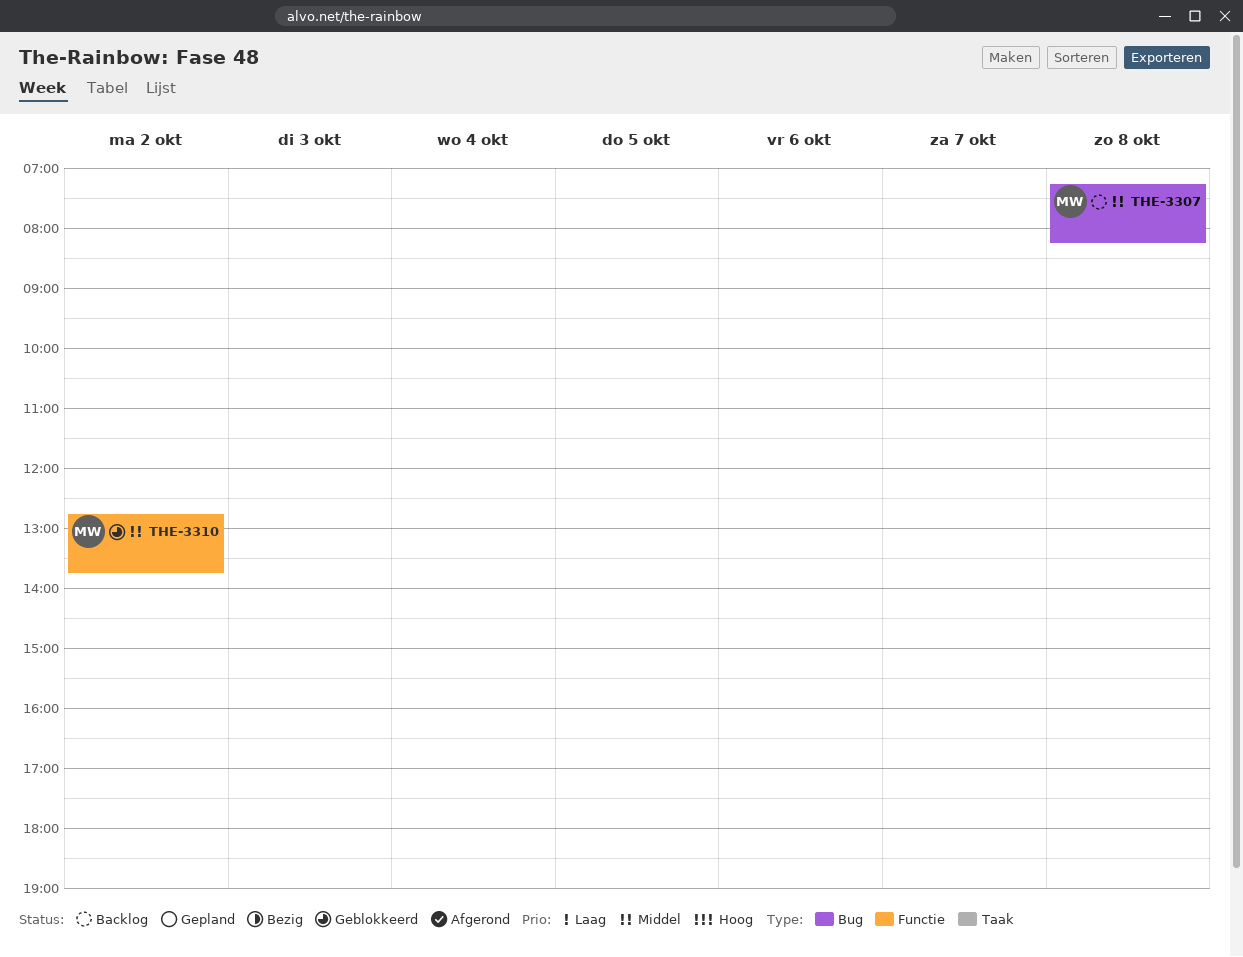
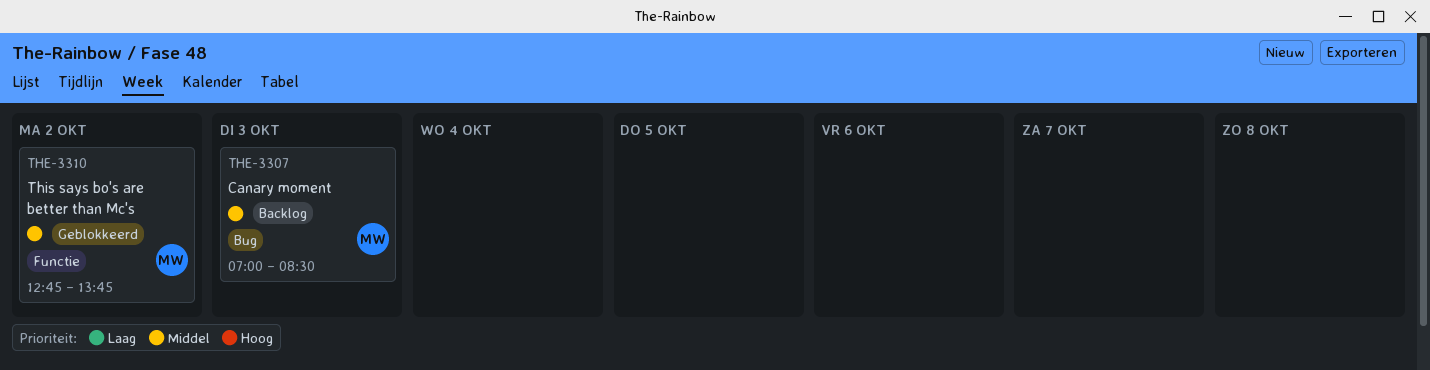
THE-3307, day: Oct 8 -> Oct 3
THE-3307, begins: 07:15 -> 07:00
THE-3307, ends: 08:15 -> 08:30

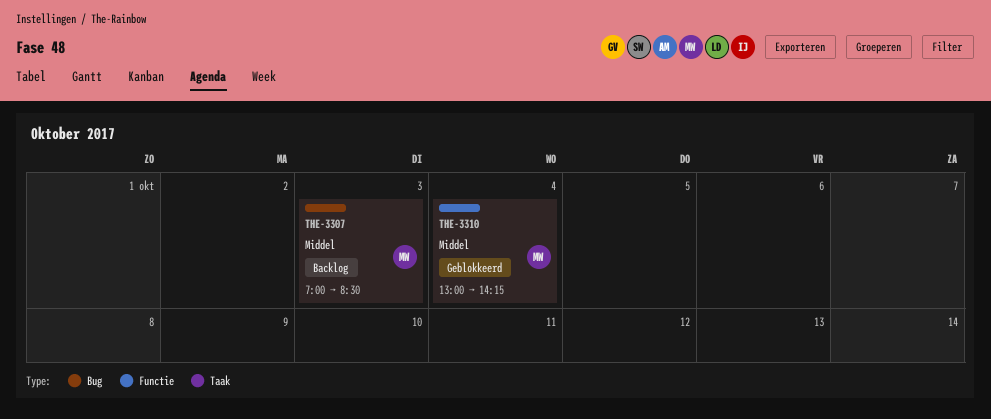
THE-3310, day: Oct 2 -> Oct 4
THE-3310, begins: 12:45 -> 13:00
THE-3310, ends: 13:45 -> 14:15

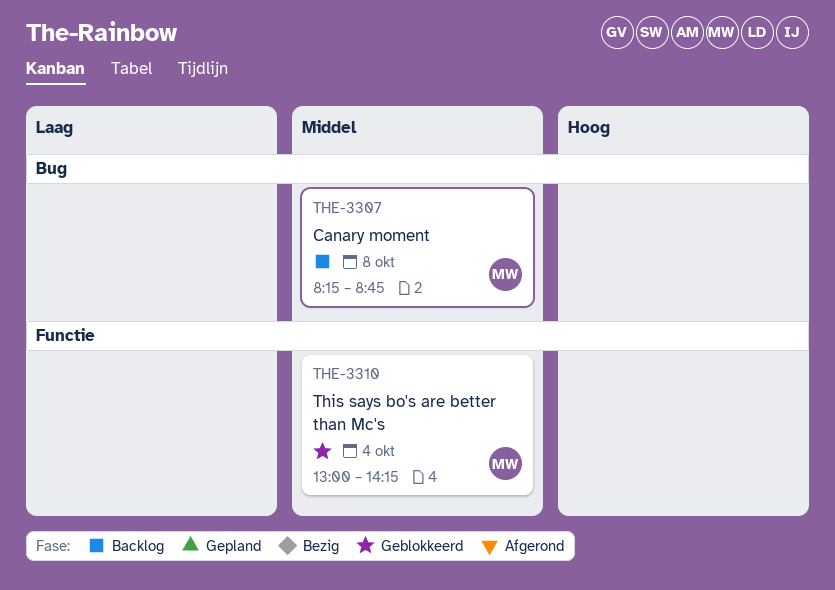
THE-3307, day: Oct 3 -> Oct 8
THE-3307, begins: 07:00 -> 08:15
THE-3307, ends: 08:30 -> 08:45

